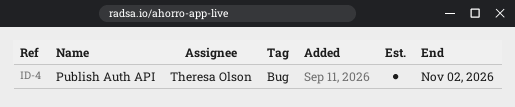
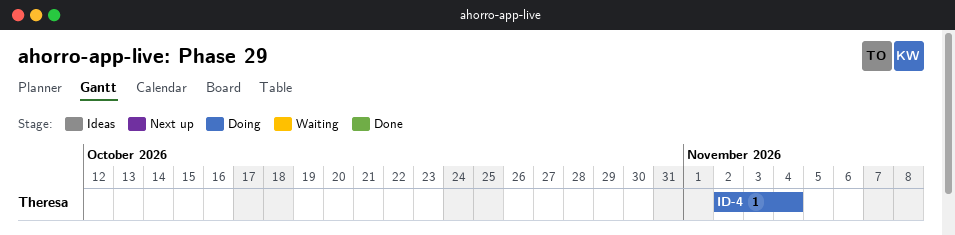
ID-4, due: Nov 2 -> Nov 4

